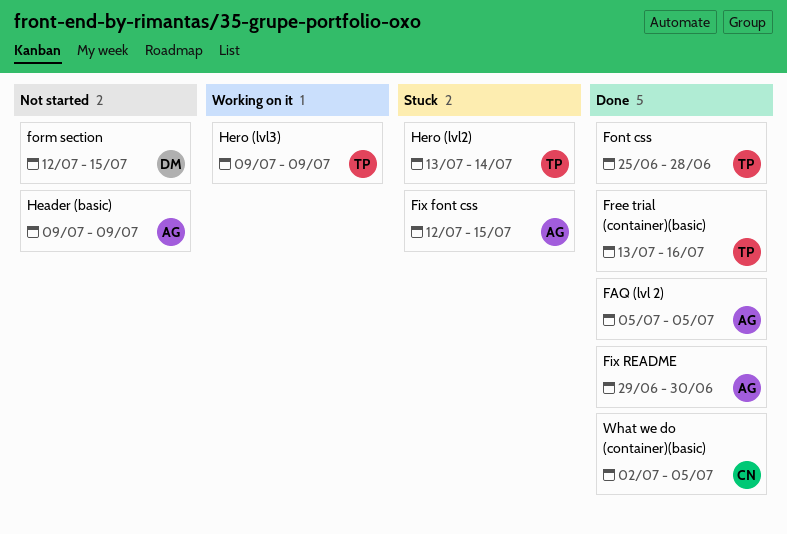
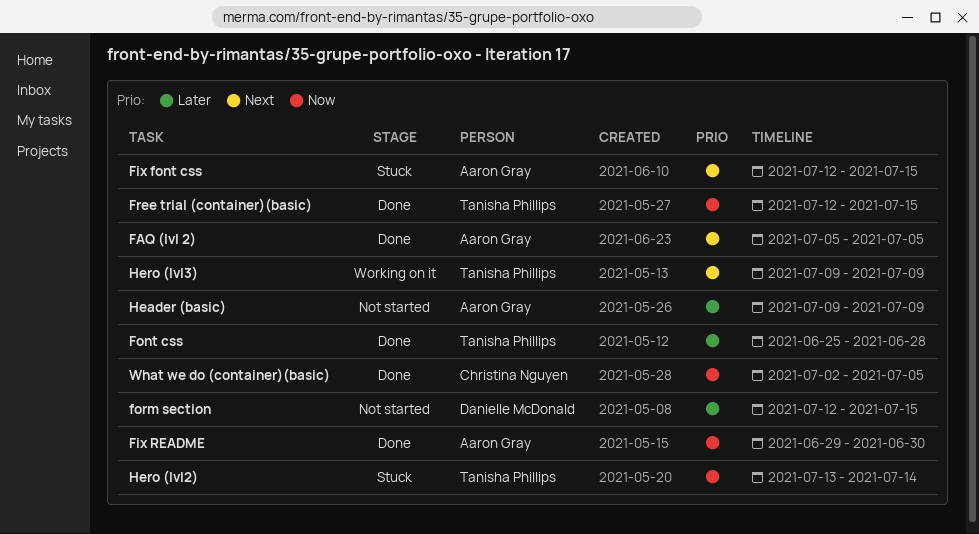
Free trial (container)(basic), start: Jul 13 -> Jul 12
Free trial (container)(basic), due: Jul 16 -> Jul 15

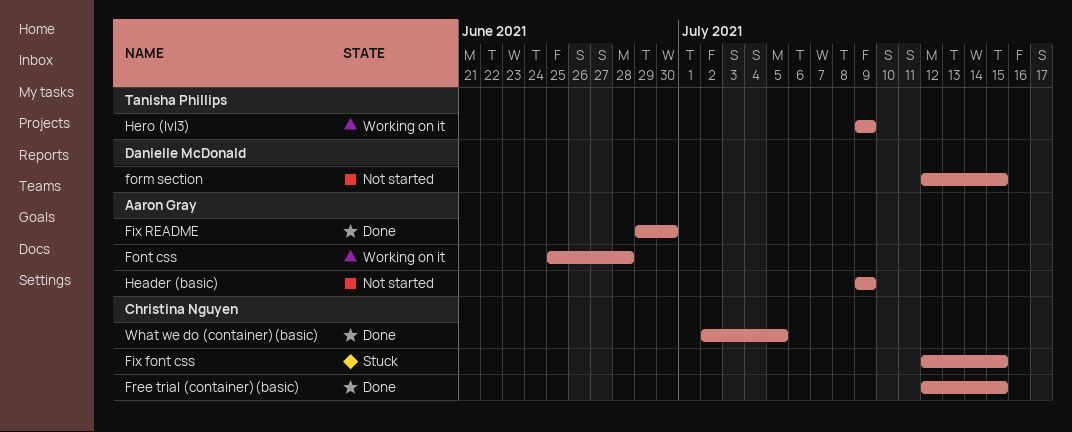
FAQ (lvl 2): present -> none
Fix font css, owner: Aaron Gray -> Christina Nguyen
Font css, status: Done -> Working on it
Font css, owner: Tanisha Phillips -> Aaron Gray
Free trial (container)(basic), owner: Tanisha Phillips -> Christina Nguyen
Hero (lvl2): present -> none

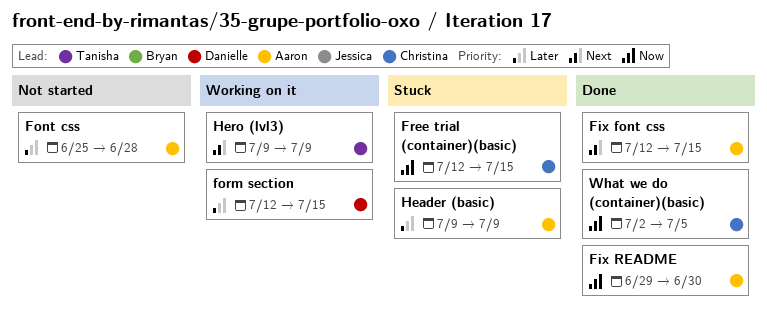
Fix font css, status: Stuck -> Done
Fix font css, owner: Christina Nguyen -> Aaron Gray
Font css, status: Working on it -> Not started
form section, status: Not started -> Working on it
Free trial (container)(basic), status: Done -> Stuck
Header (basic), status: Not started -> Stuck

